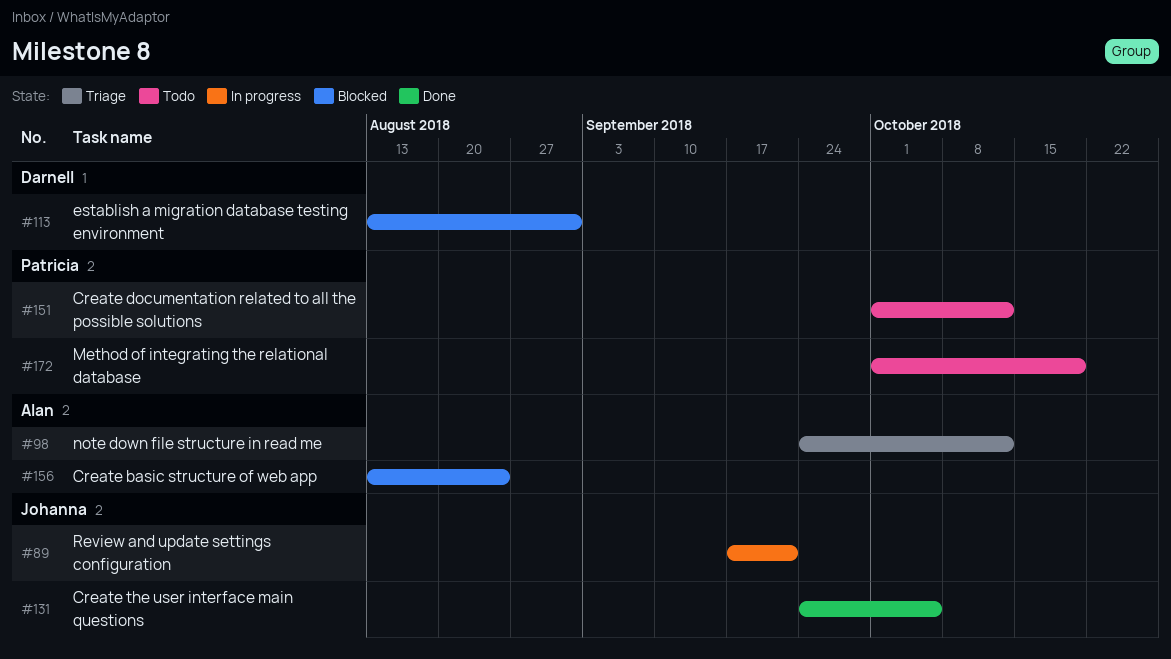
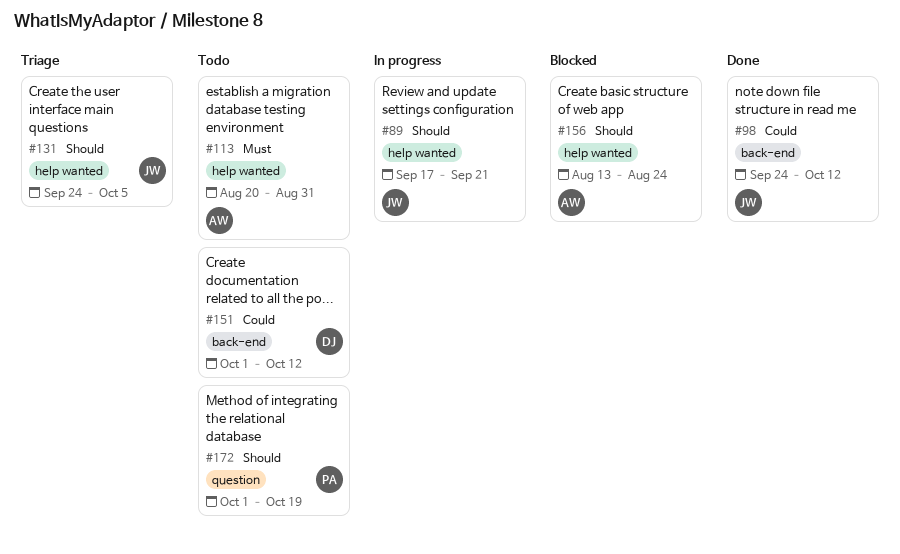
#98, status: Triage -> Done
#98, owner: Alan -> Johanna
#113, status: Blocked -> Todo
#113, owner: Darnell -> Alan
#113, start: Aug 13 -> Aug 20
#131, status: Done -> Triage
#151, owner: Patricia -> Darnell

